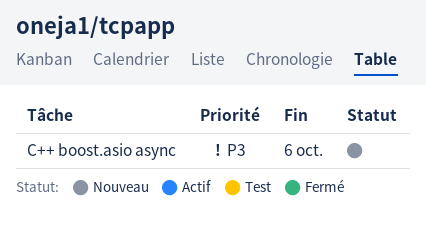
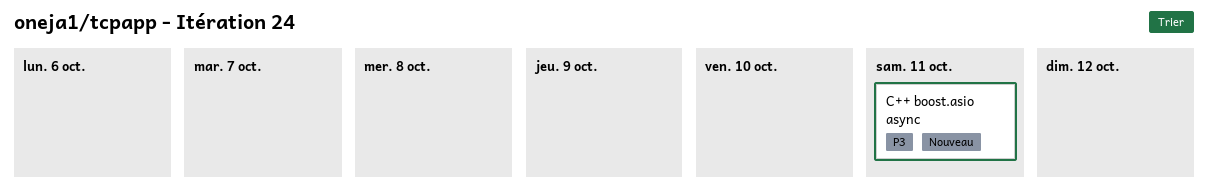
C++ boost.asio async, due: Oct 6 -> Oct 11

